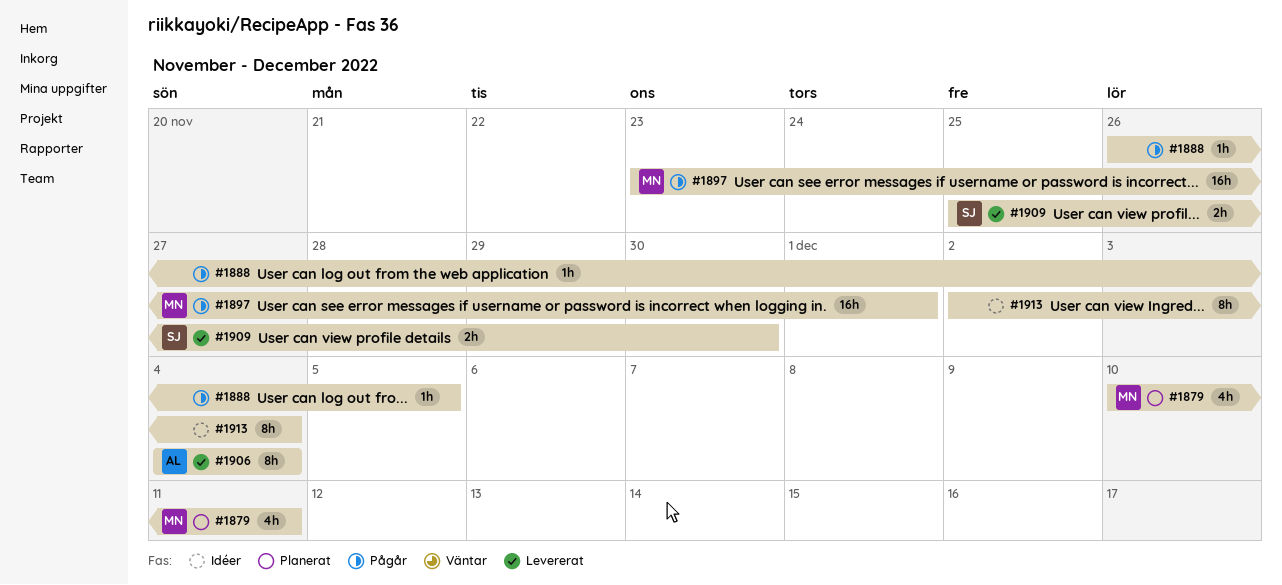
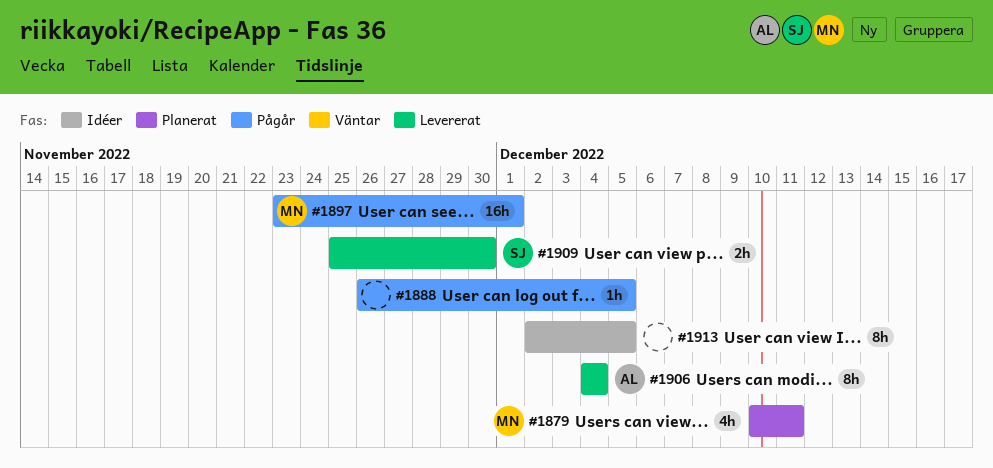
#1913, due: Dec 4 -> Dec 5

